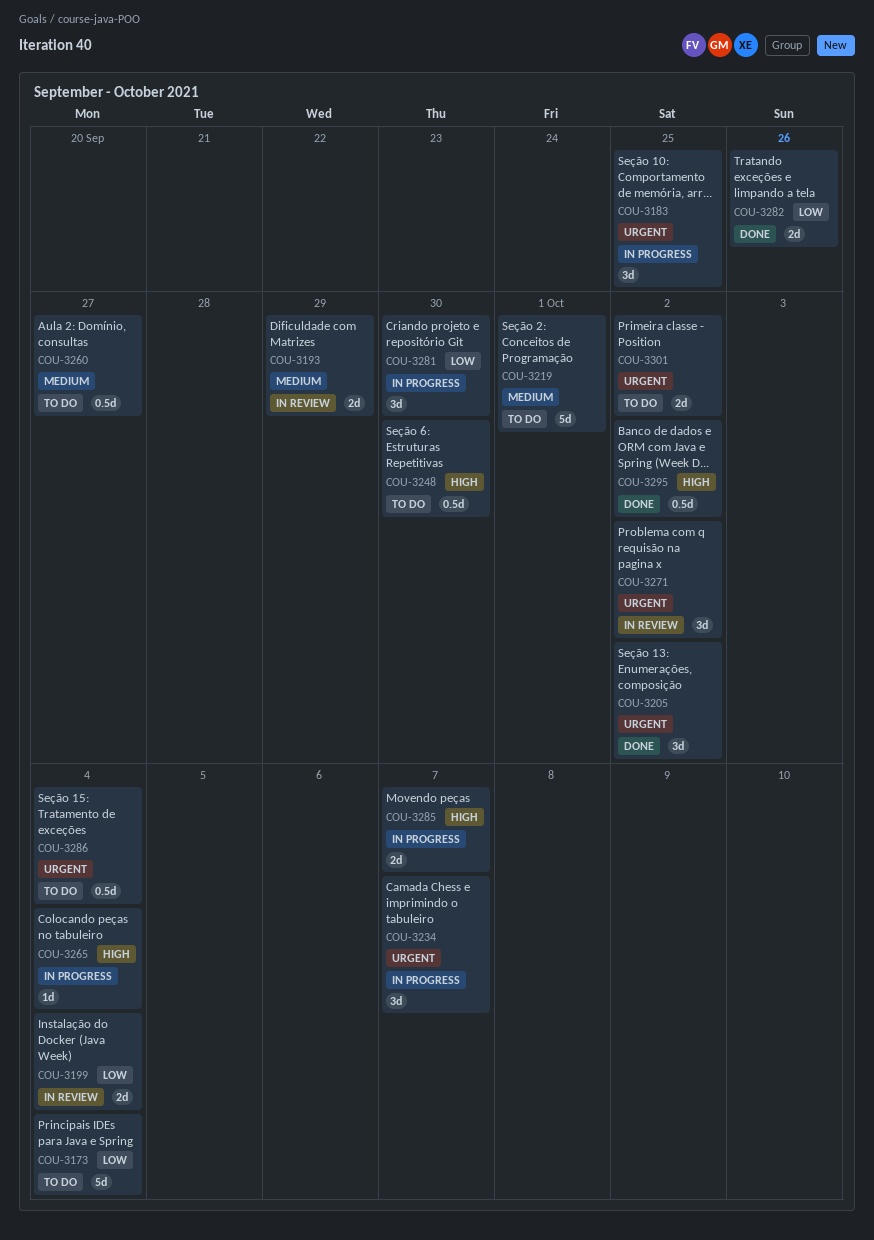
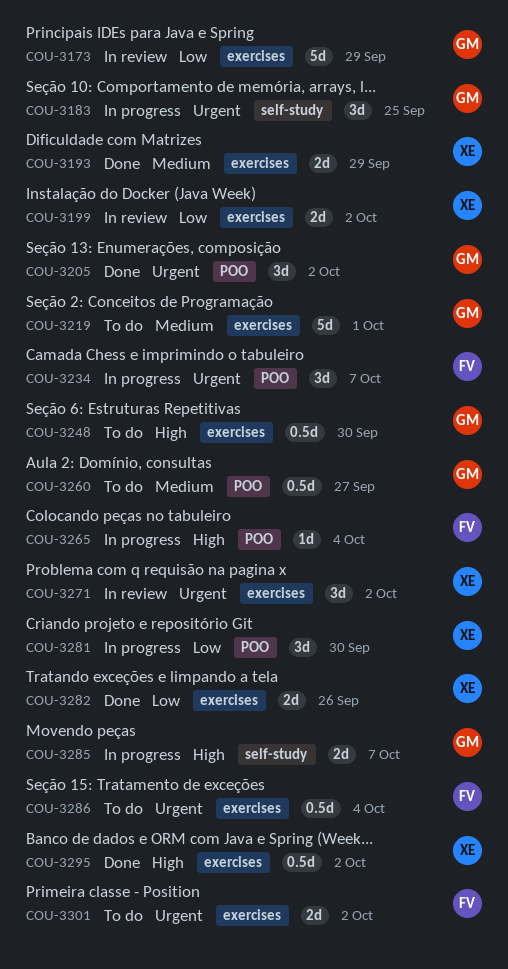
COU-3173, status: To do -> In review
COU-3173, due: Oct 4 -> Sep 29
COU-3193, status: In review -> Done
COU-3199, due: Oct 4 -> Oct 2

